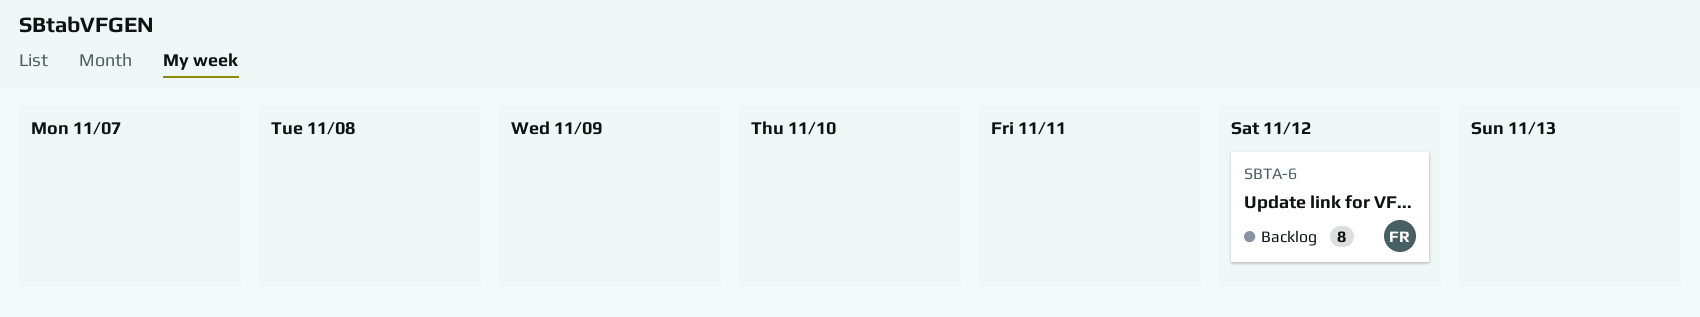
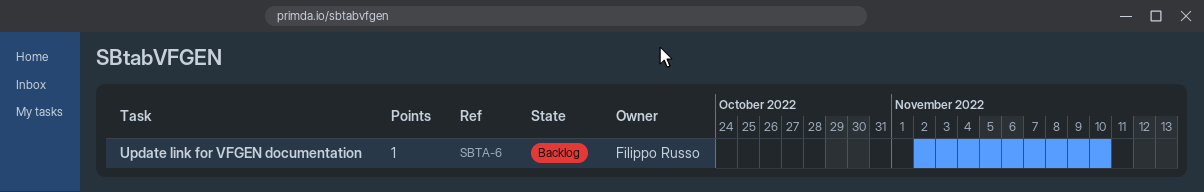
SBTA-6, estimate: 8 -> 1
SBTA-6, due: Nov 12 -> Nov 10

